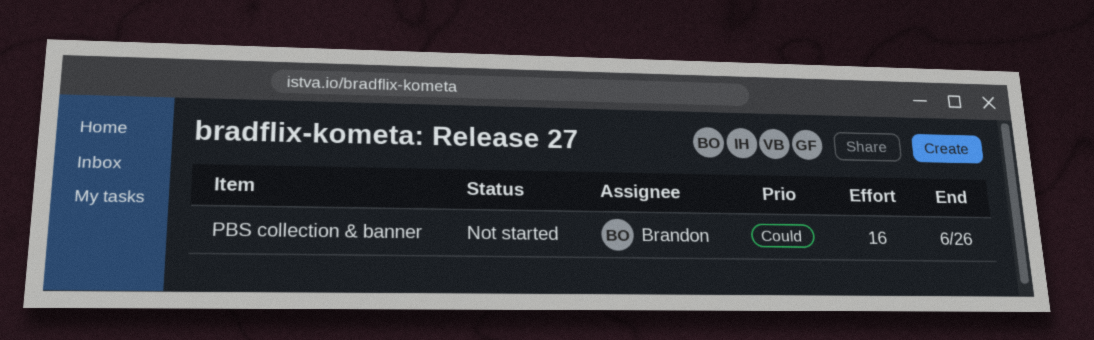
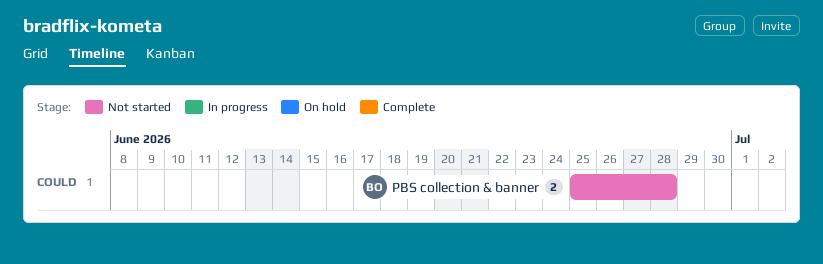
PBS collection & banner, estimate: 16 -> 2
PBS collection & banner, due: Jun 26 -> Jun 28

